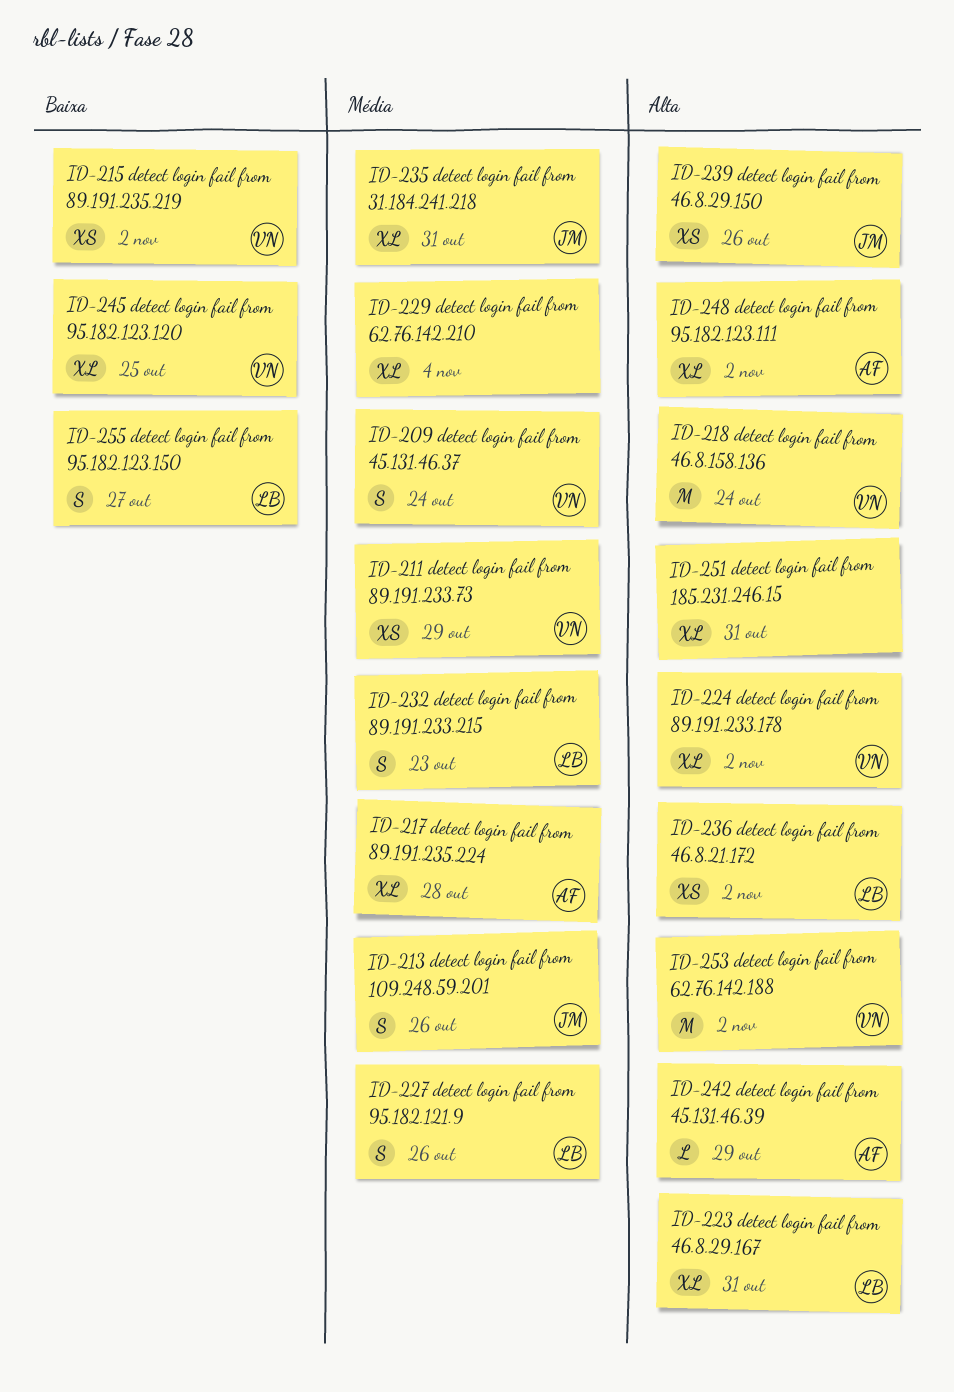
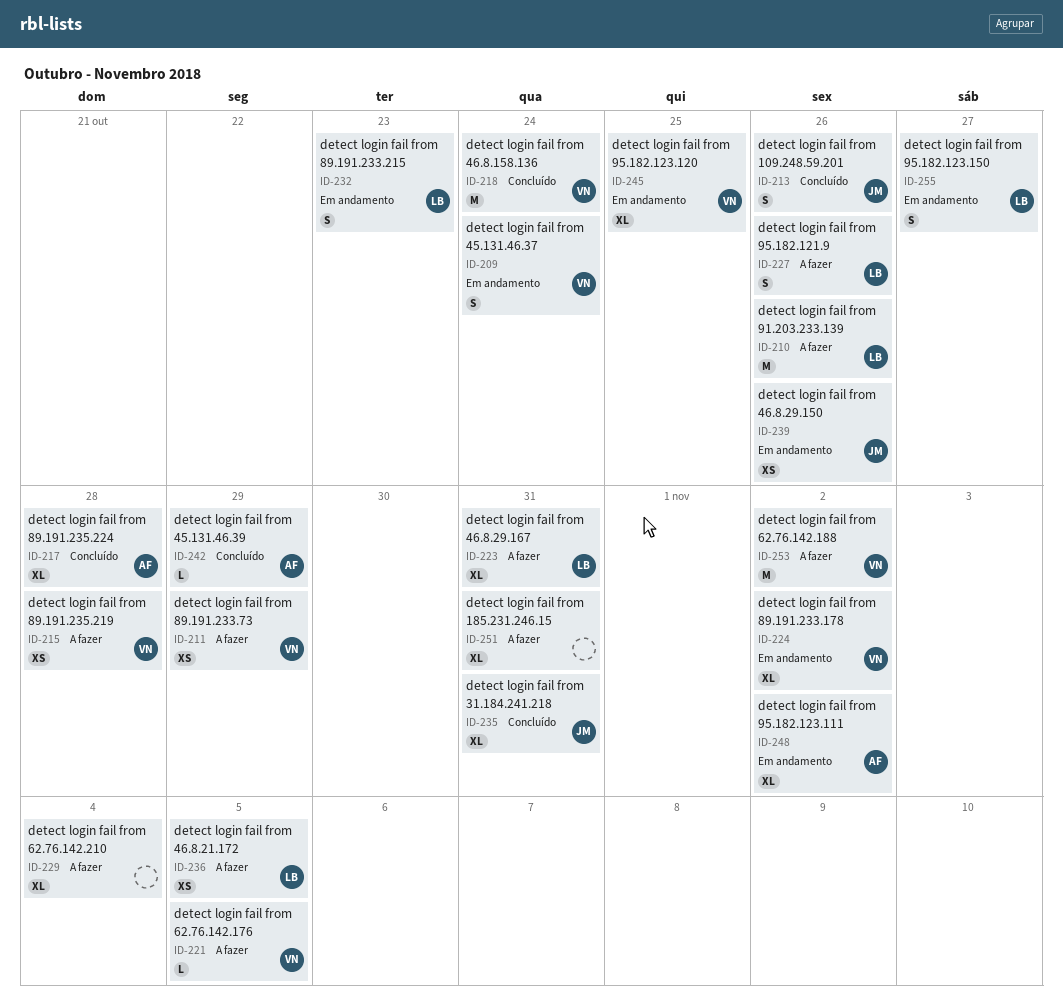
ID-210: none -> present
ID-215, due: Nov 2 -> Oct 28
ID-221: none -> present
ID-236, due: Nov 2 -> Nov 5

